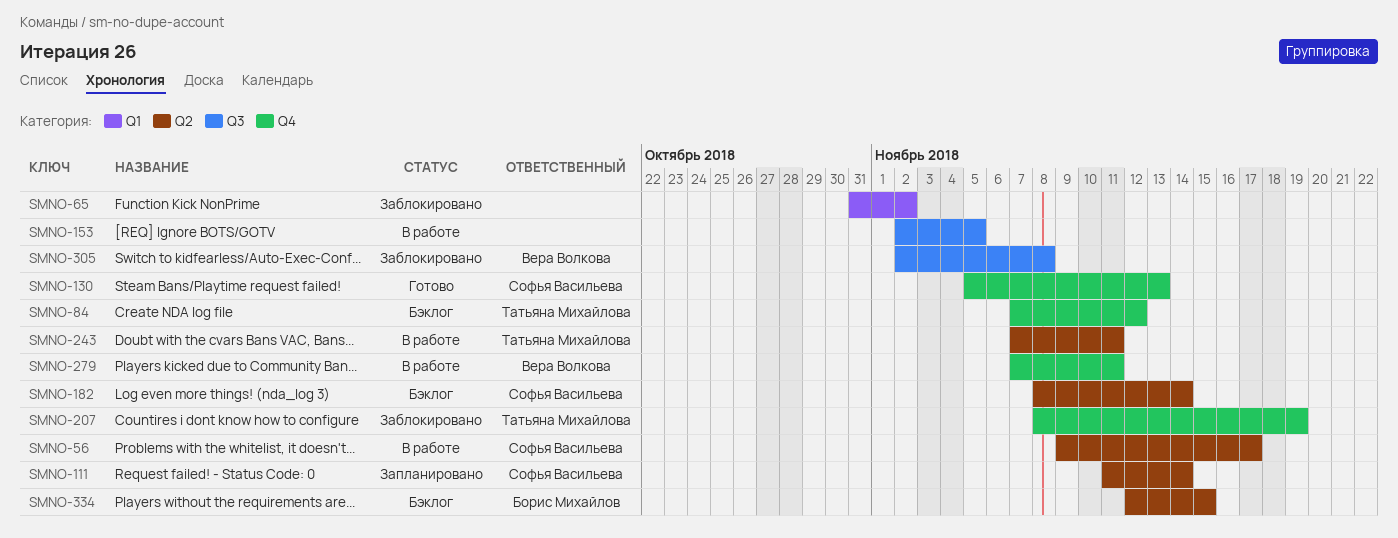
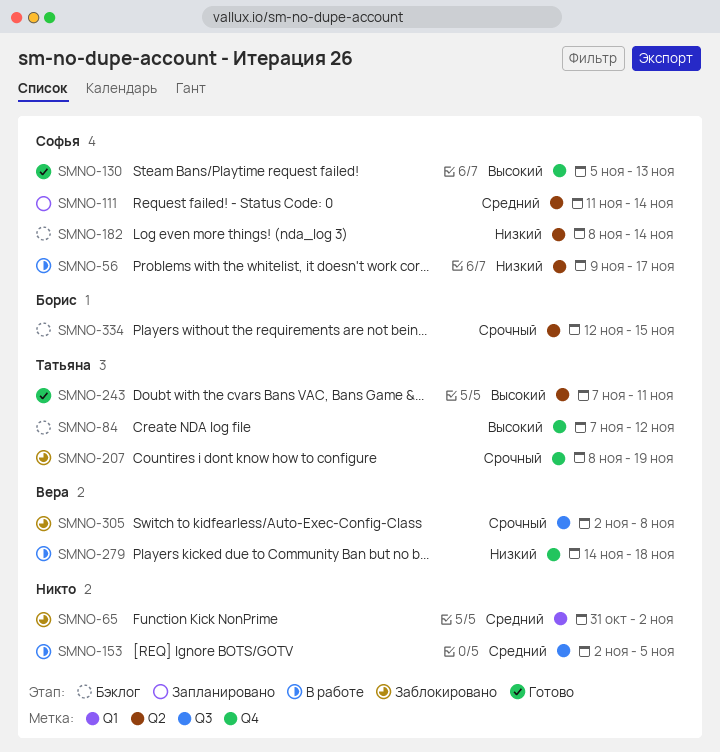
SMNO-243, status: В работе -> Готово
SMNO-279, start: Nov 7 -> Nov 14
SMNO-279, due: Nov 11 -> Nov 18

